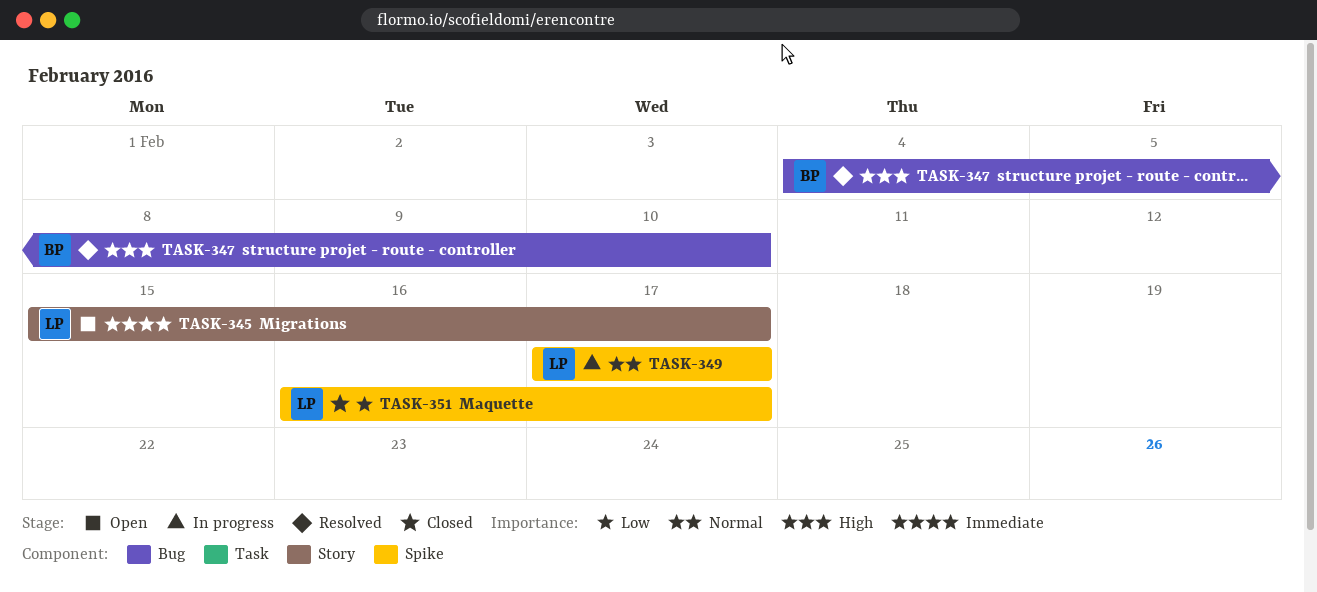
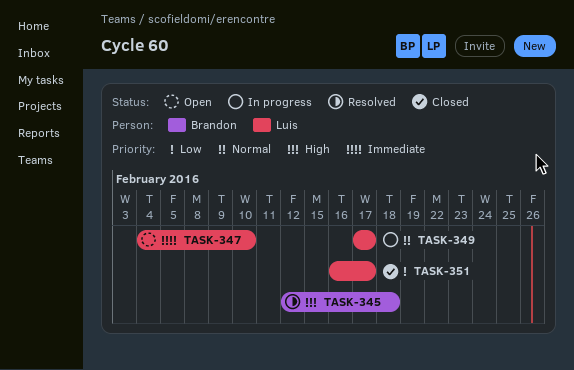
TASK-345, status: Open -> Resolved
TASK-345, owner: Luis -> Brandon
TASK-345, priority: Immediate -> High
TASK-345, start: Feb 15 -> Feb 12
TASK-345, due: Feb 17 -> Feb 18
TASK-347, status: Resolved -> Open
TASK-347, owner: Brandon -> Luis
TASK-347, priority: High -> Immediate

